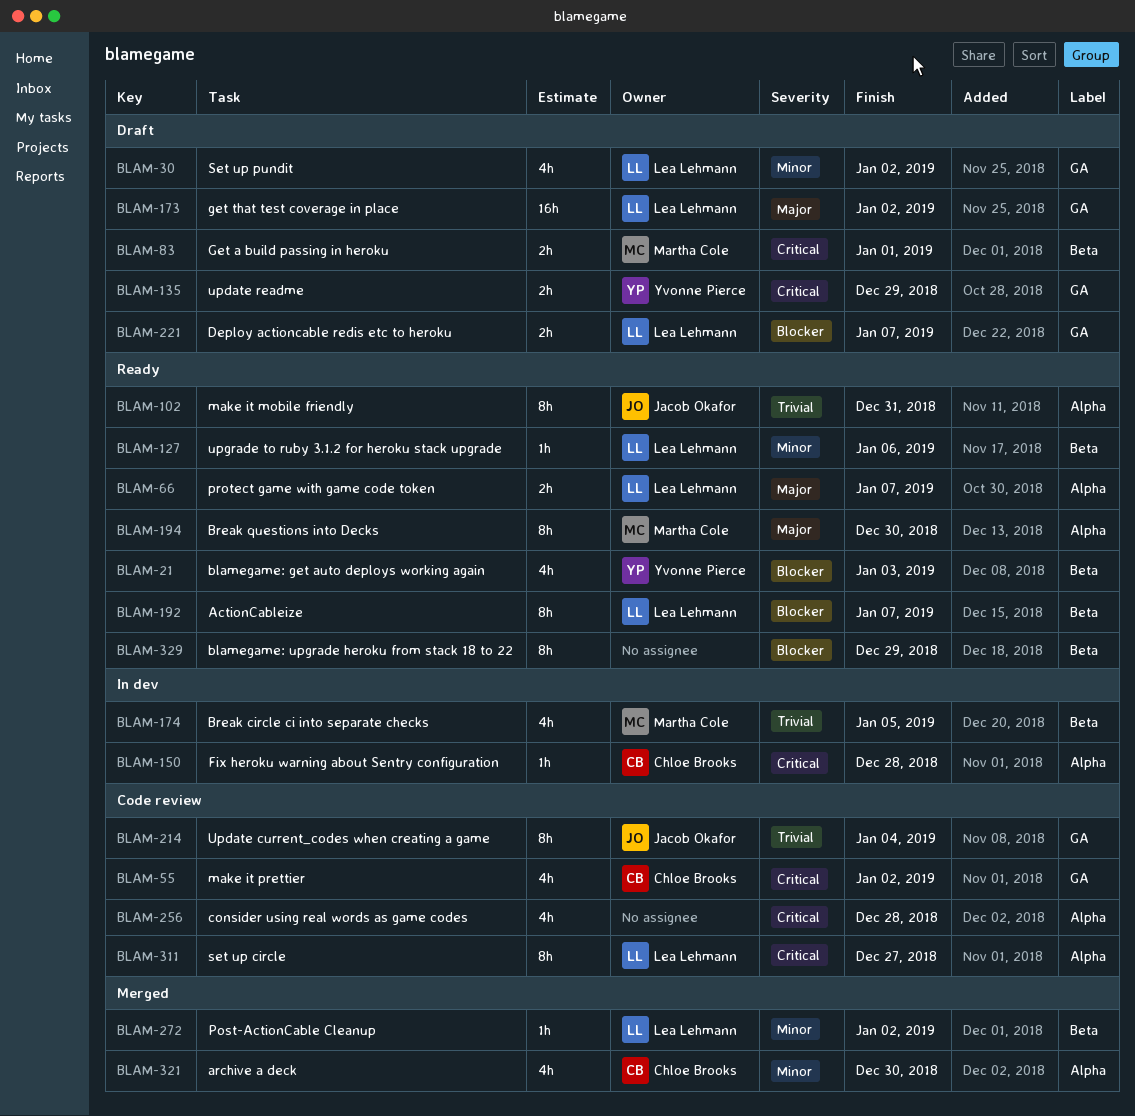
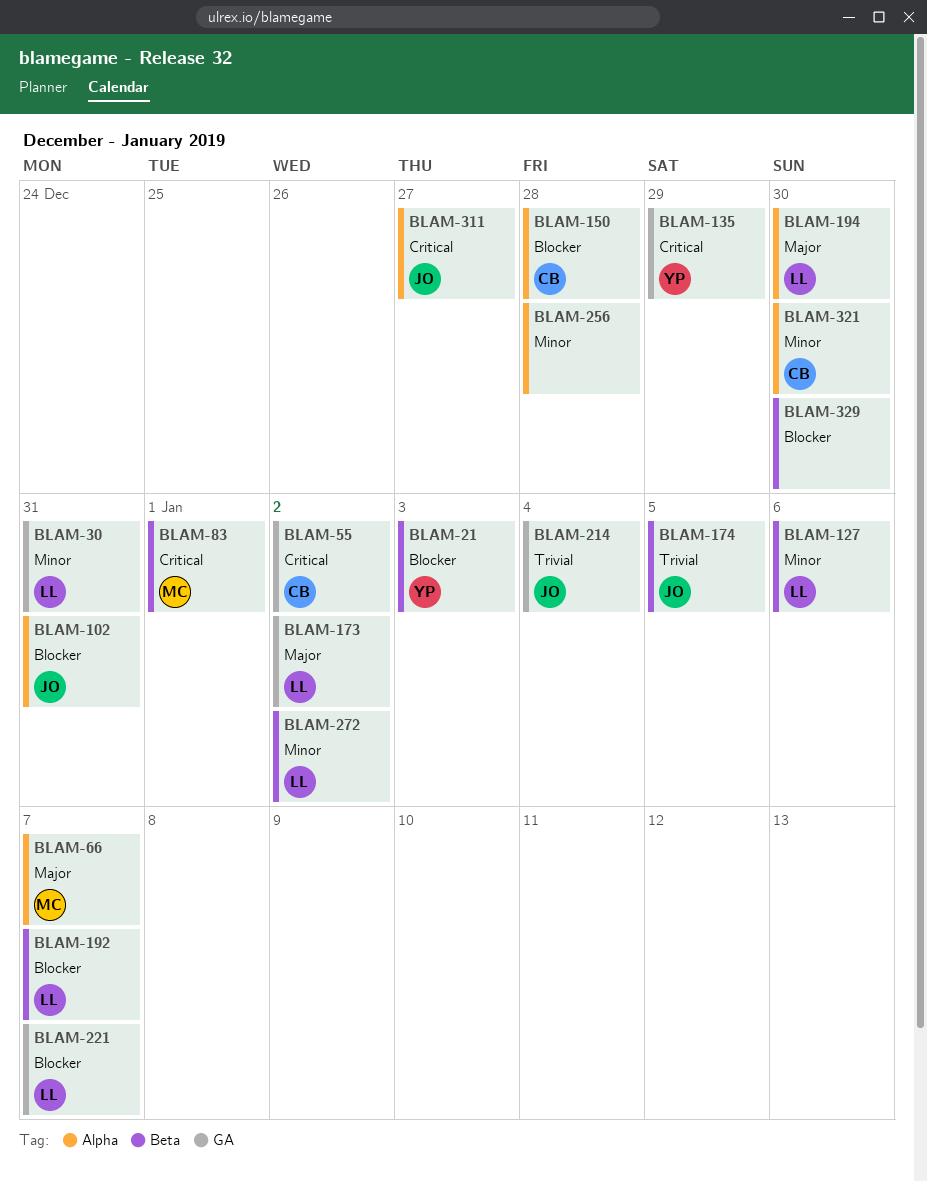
BLAM-30, due: Jan 2 -> Dec 31
BLAM-66, owner: Lea Lehmann -> Martha Cole
BLAM-102, priority: Trivial -> Blocker
BLAM-150, priority: Critical -> Blocker
BLAM-174, owner: Martha Cole -> Jacob Okafor
BLAM-194, owner: Martha Cole -> Lea Lehmann
BLAM-256, priority: Critical -> Minor
BLAM-311, owner: Lea Lehmann -> Jacob Okafor
BLAM-329, due: Dec 29 -> Dec 30

